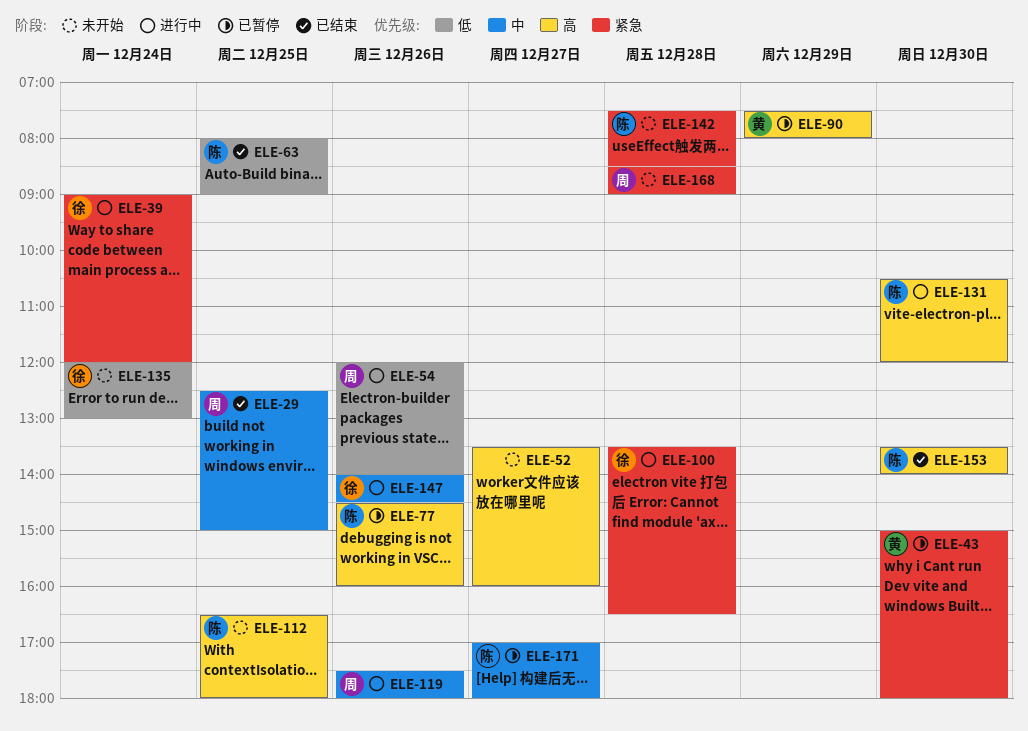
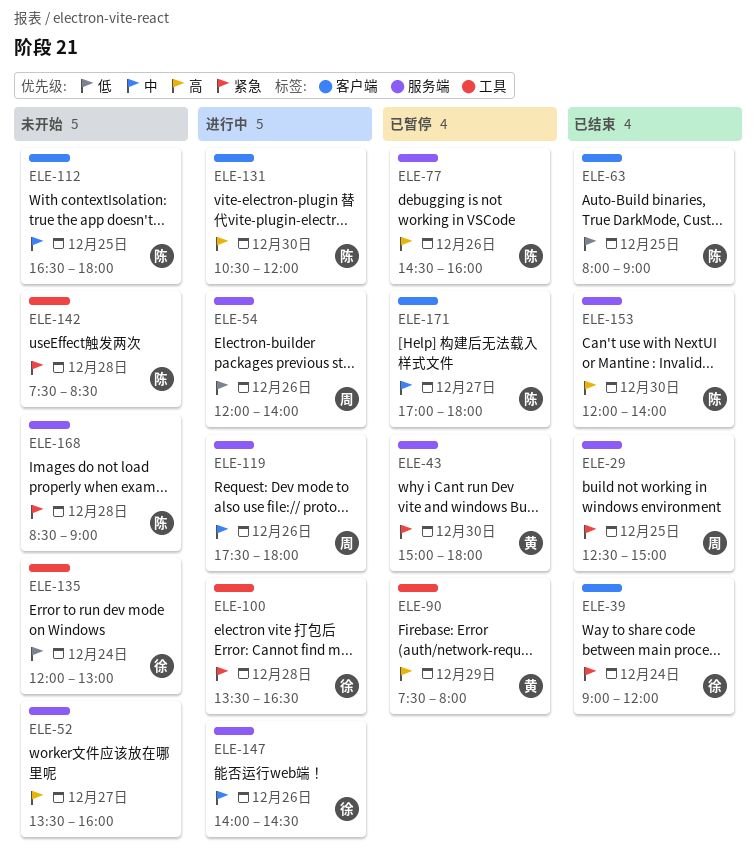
ELE-29, priority: 中 -> 紧急
ELE-39, status: 进行中 -> 已结束
ELE-112, priority: 高 -> 中
ELE-153, begins: 13:30 -> 12:00
ELE-168, owner: 周 -> 陈

